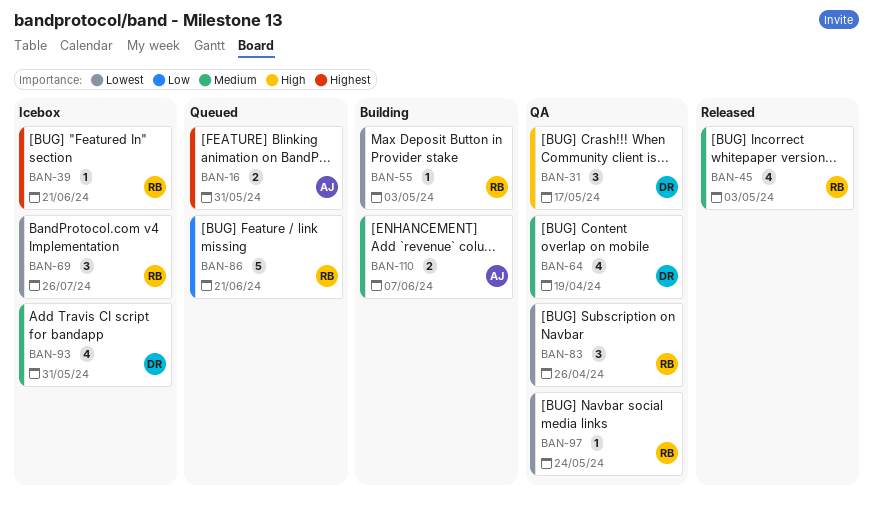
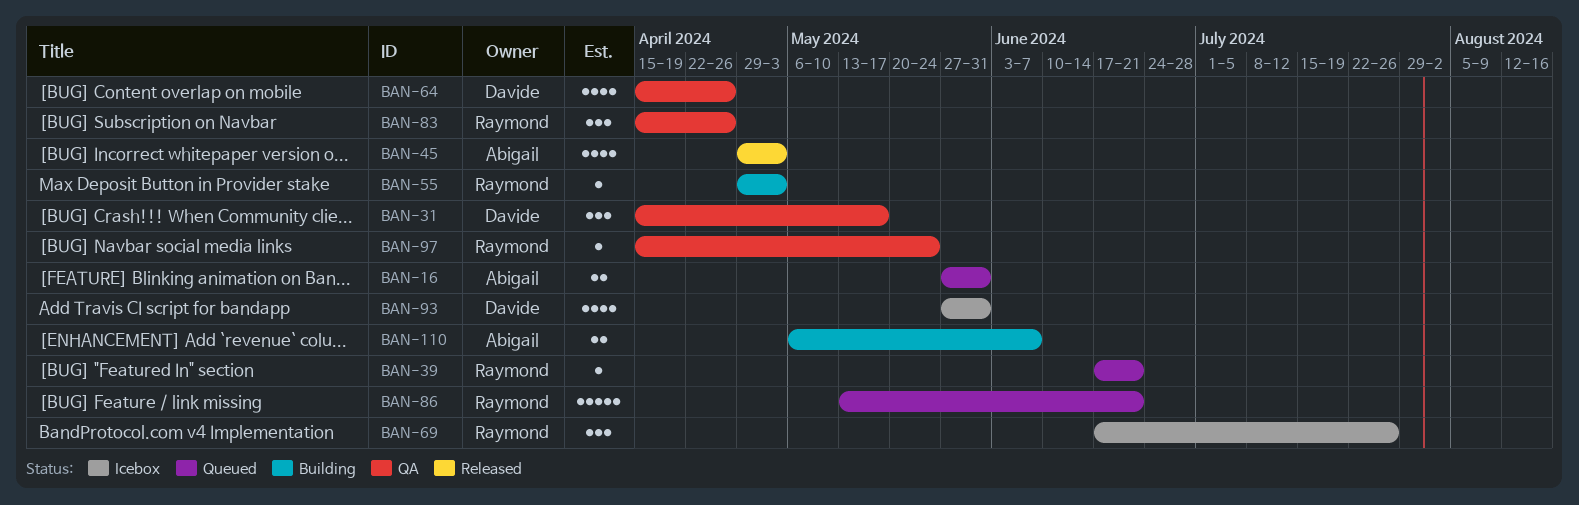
BAN-39, status: Icebox -> Queued
BAN-45, owner: Raymond -> Abigail
BAN-64, due: Apr 19 -> Apr 26

